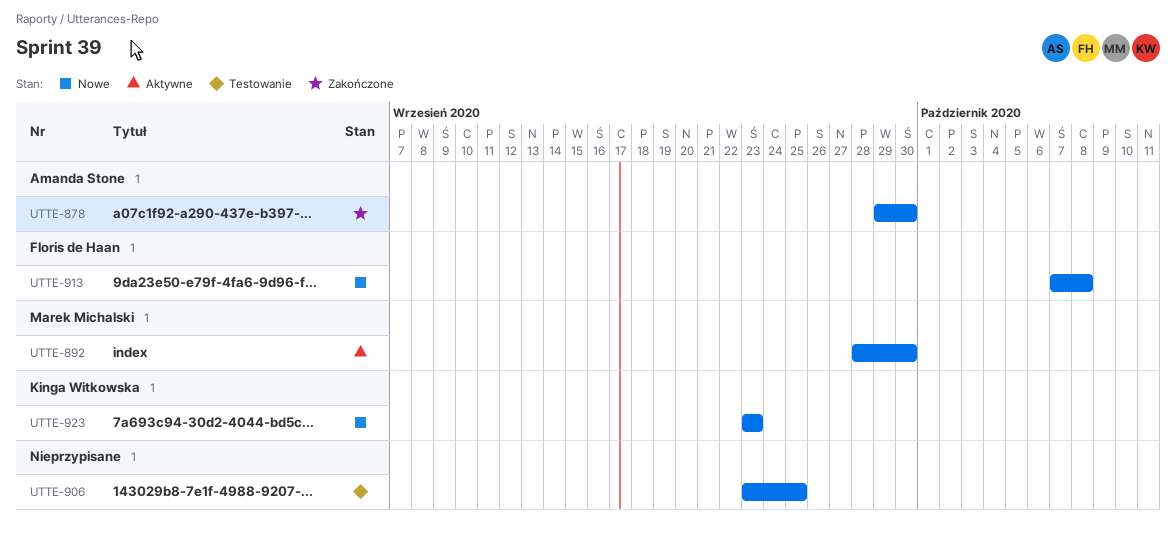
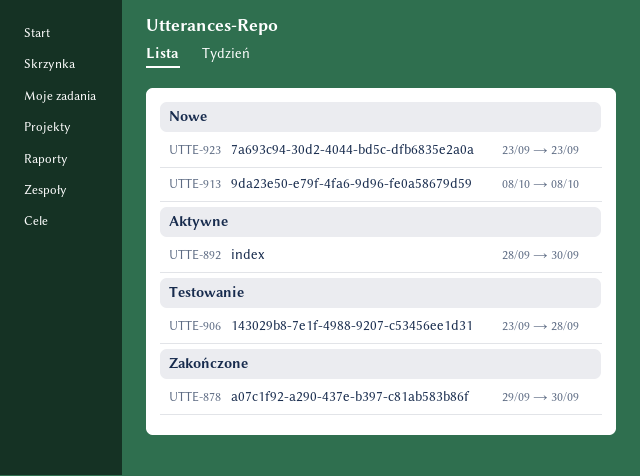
UTTE-906, due: Sep 25 -> Sep 28
UTTE-913, start: Oct 7 -> Oct 8

